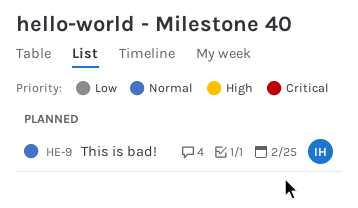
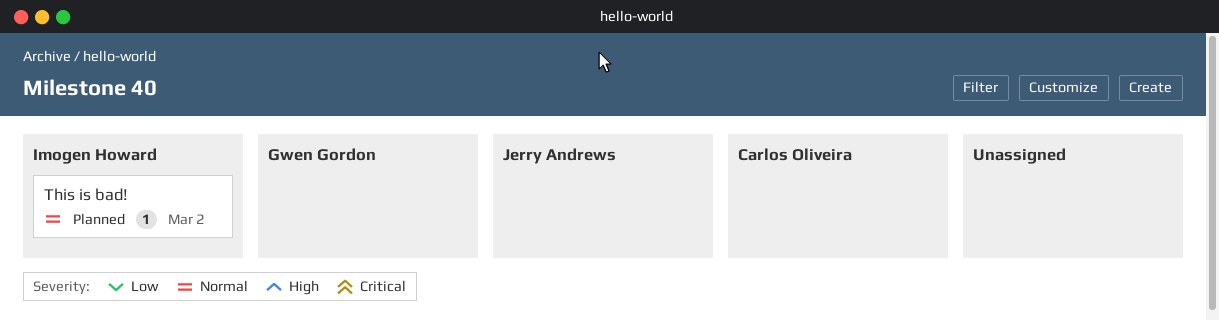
This is bad!, due: Feb 25 -> Mar 2

